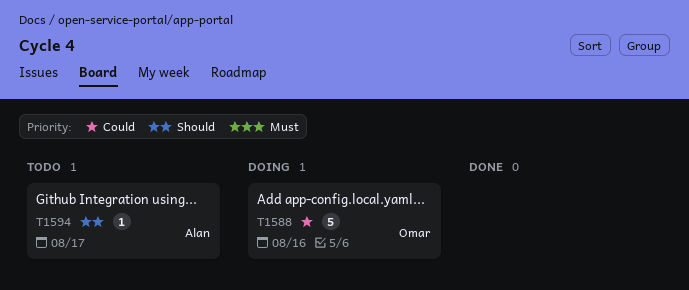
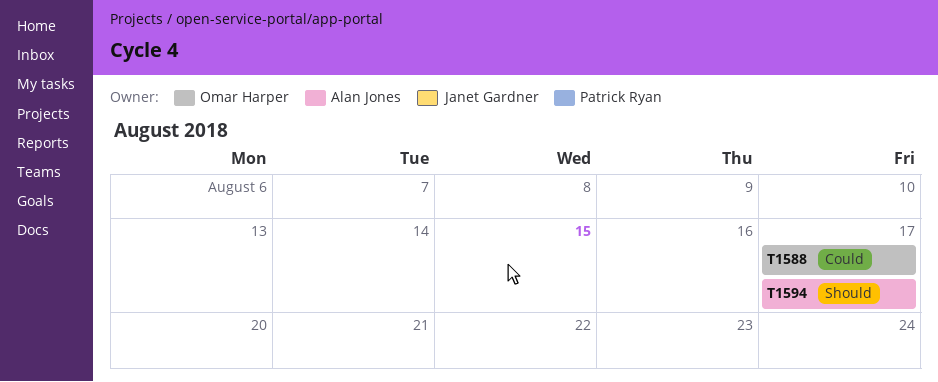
T1588, due: Aug 16 -> Aug 17

